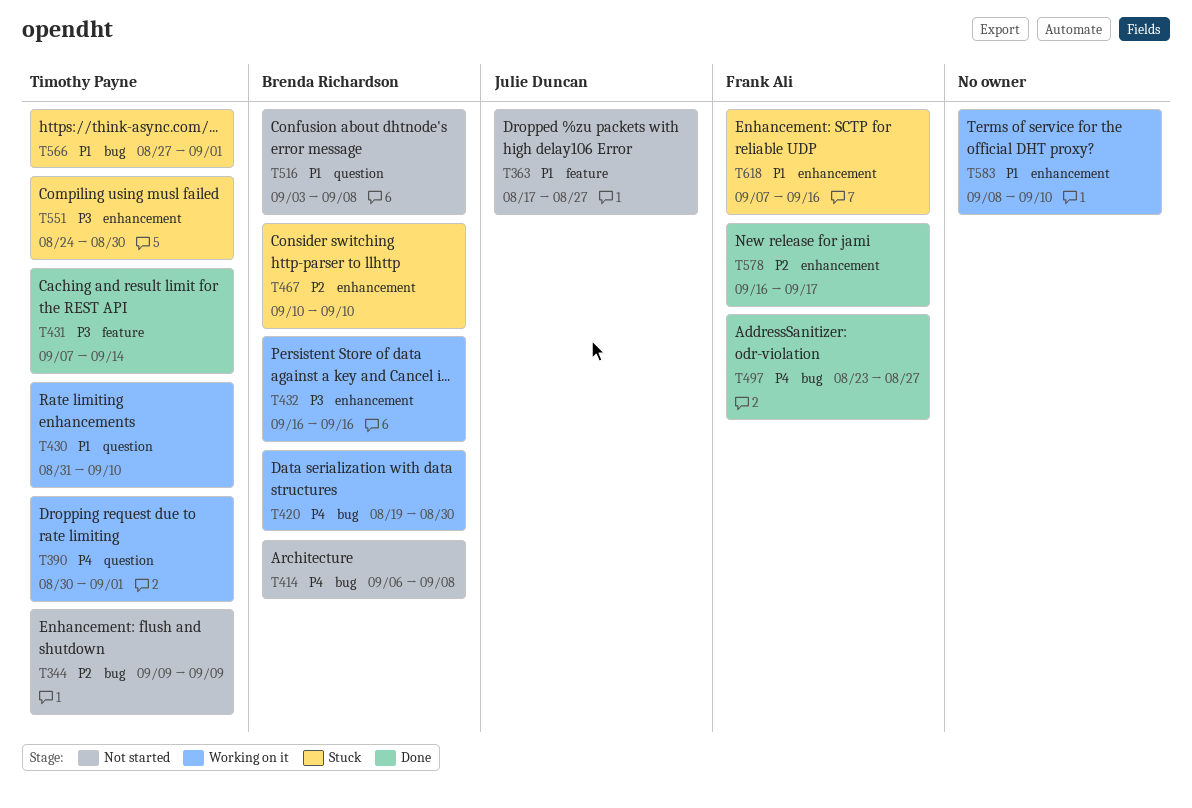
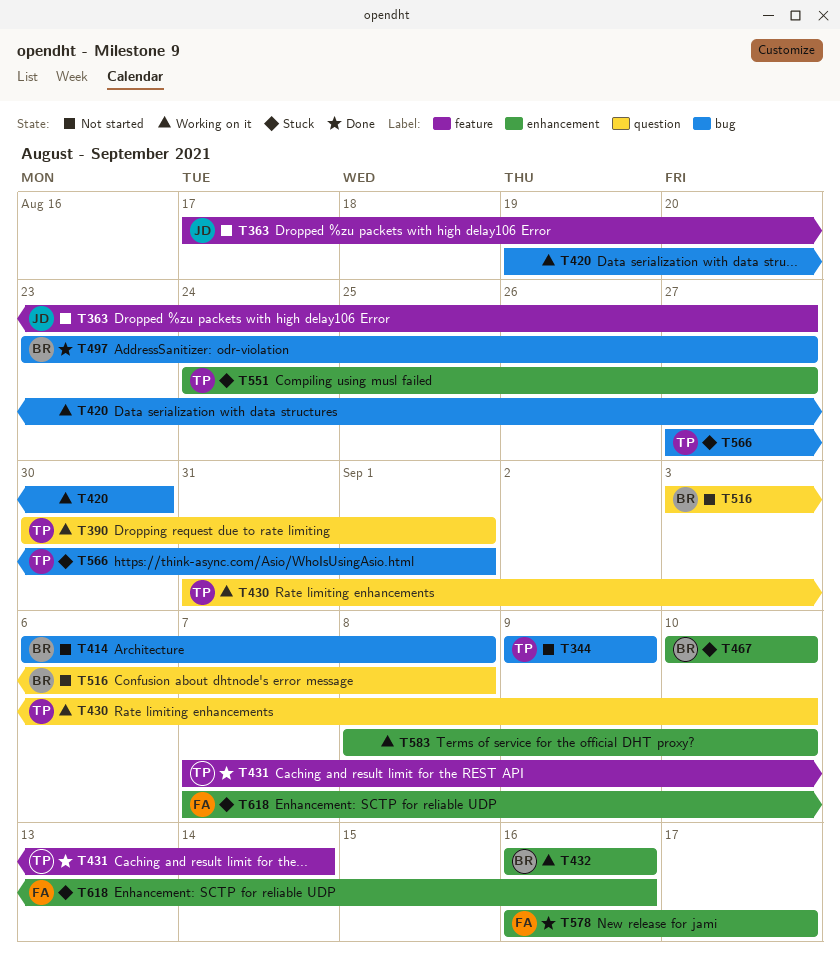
T420, owner: Brenda Richardson -> none
T497, owner: Frank Ali -> Brenda Richardson
T551, due: Aug 30 -> Aug 27

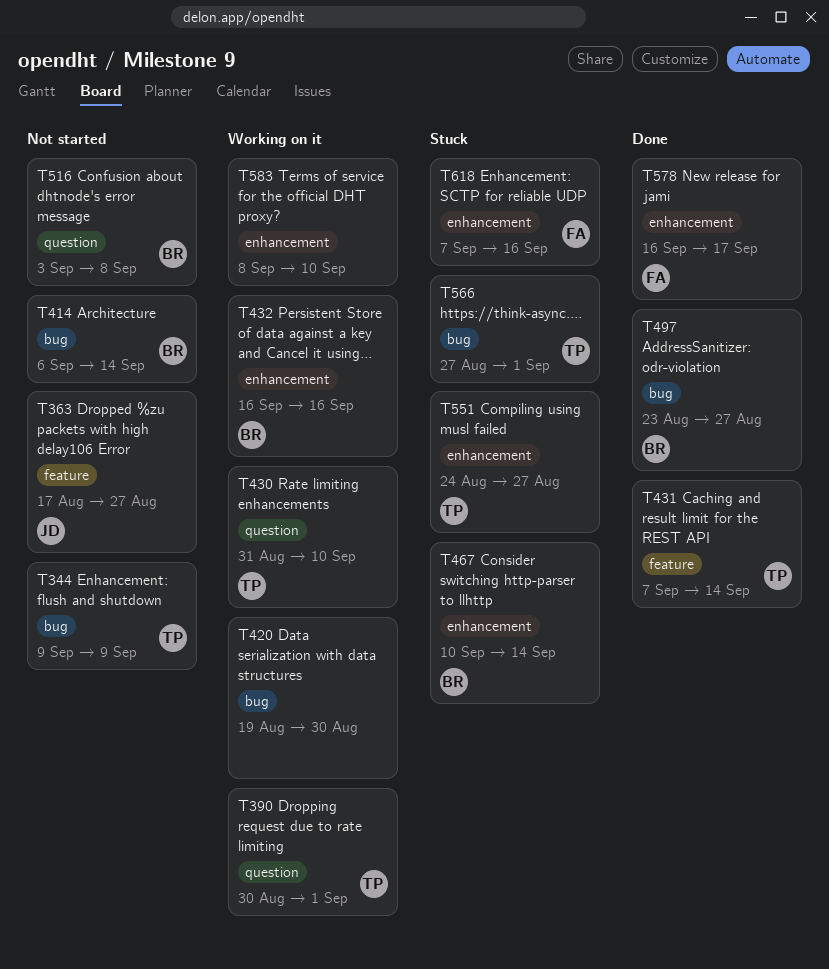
T414, due: Sep 8 -> Sep 14
T467, due: Sep 10 -> Sep 14

